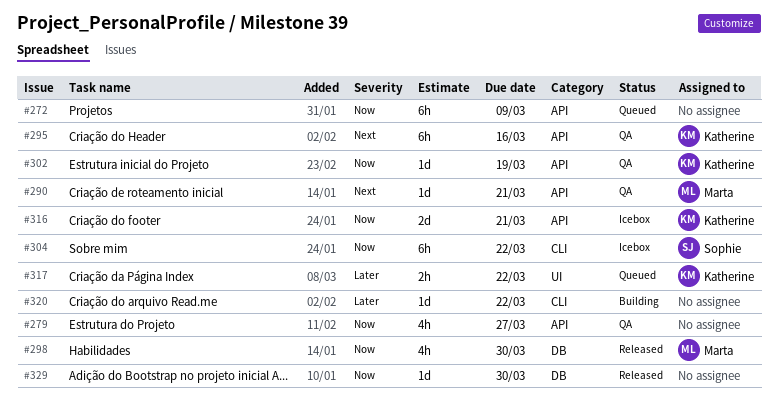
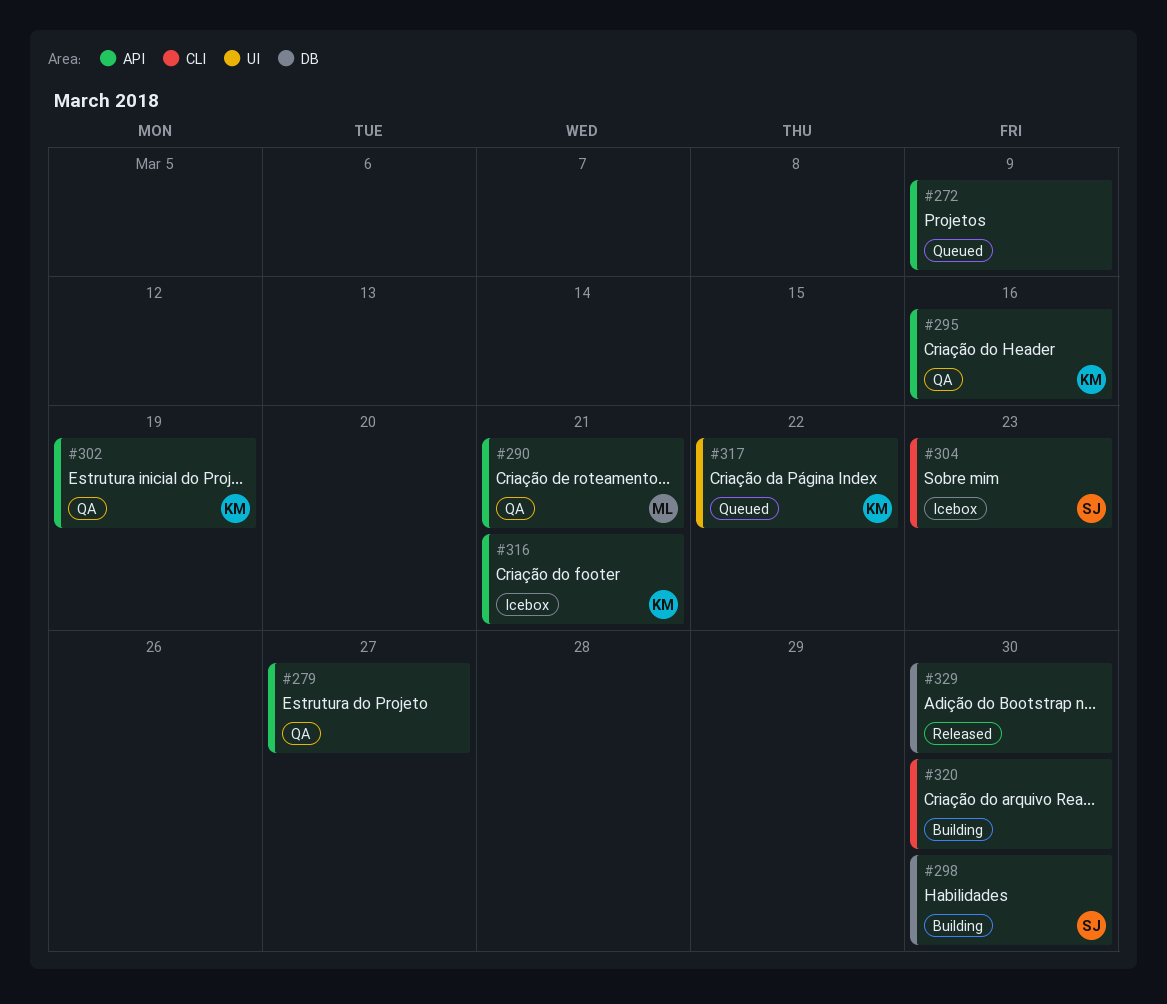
#298, status: Released -> Building
#298, owner: Marta -> Sophie
#304, due: Mar 22 -> Mar 23
#320, due: Mar 22 -> Mar 30

